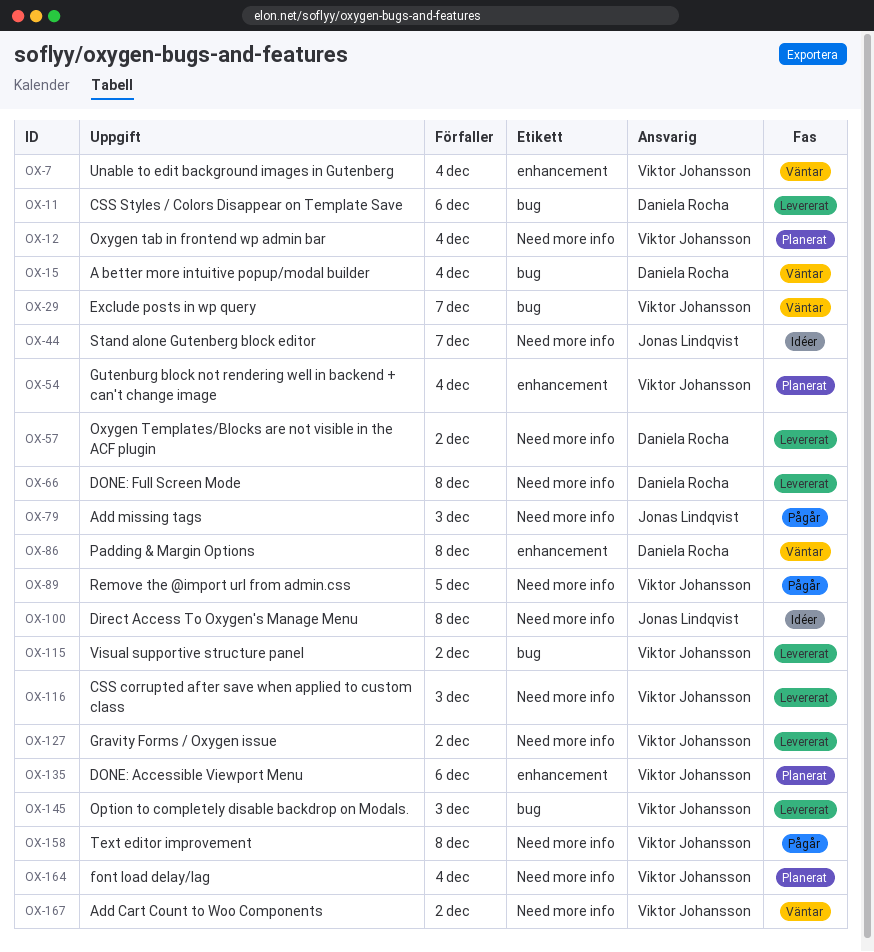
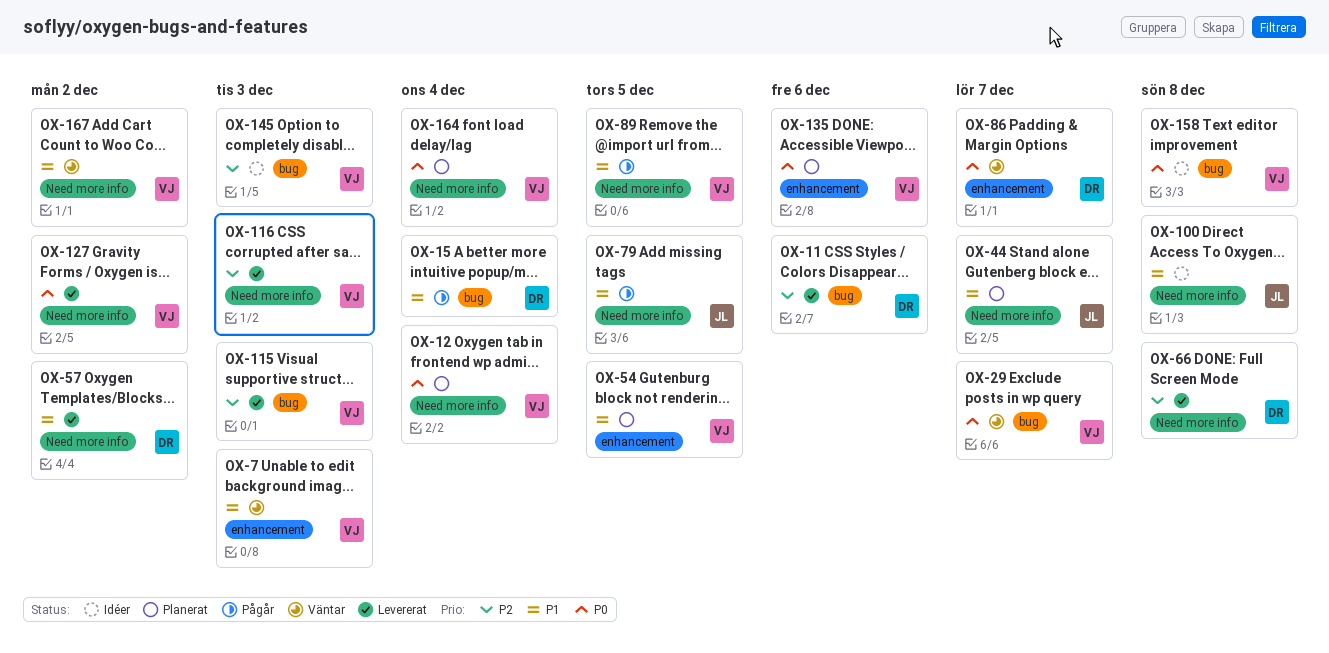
OX-7, due: Dec 4 -> Dec 3
OX-15, status: Väntar -> Pågår
OX-44, status: Idéer -> Planerat
OX-54, due: Dec 4 -> Dec 5
OX-79, due: Dec 3 -> Dec 5
OX-86, due: Dec 8 -> Dec 7
OX-115, due: Dec 2 -> Dec 3
OX-145, status: Levererat -> Idéer
OX-158, status: Pågår -> Idéer
OX-158, label: Need more info -> bug

